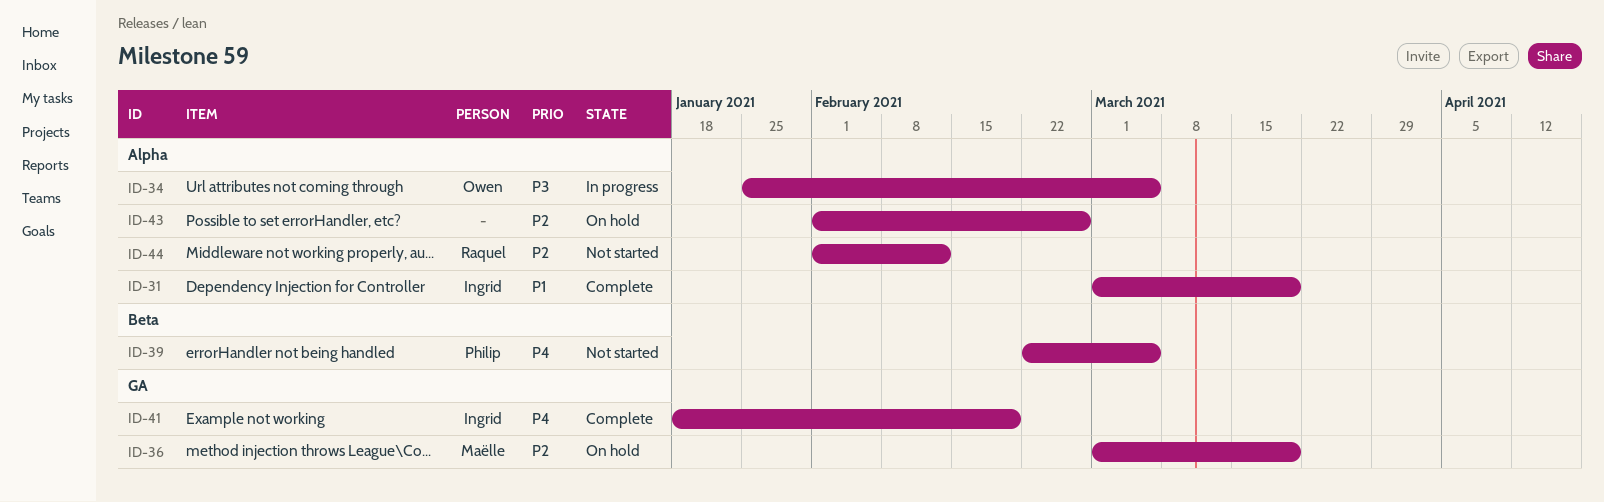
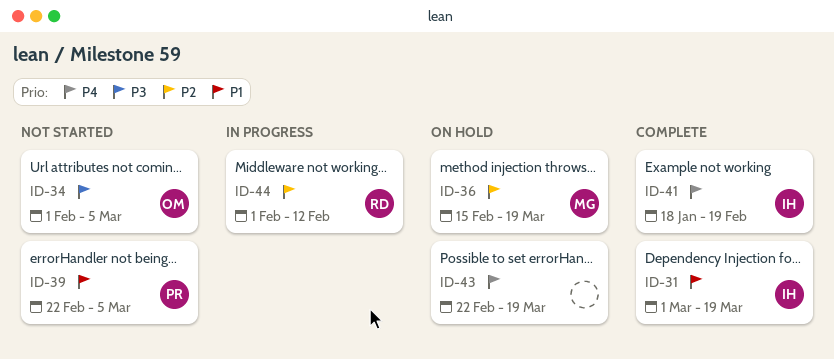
ID-34, status: In progress -> Not started
ID-34, start: Jan 25 -> Feb 1
ID-36, start: Mar 1 -> Feb 15
ID-39, priority: P4 -> P1
ID-43, priority: P2 -> P4
ID-43, start: Feb 1 -> Feb 22
ID-43, due: Feb 26 -> Mar 19
ID-44, status: Not started -> In progress

